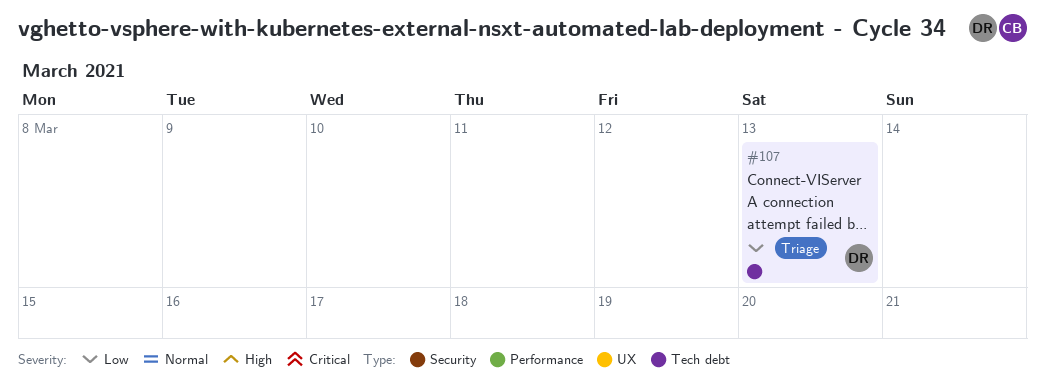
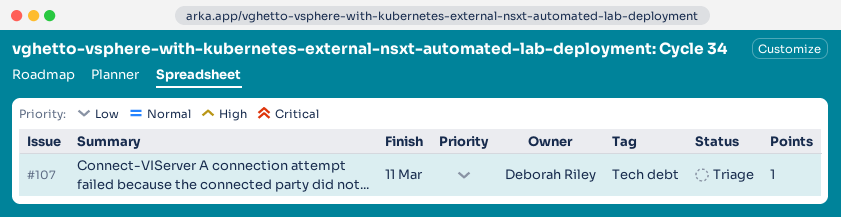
#107, due: Mar 13 -> Mar 11

